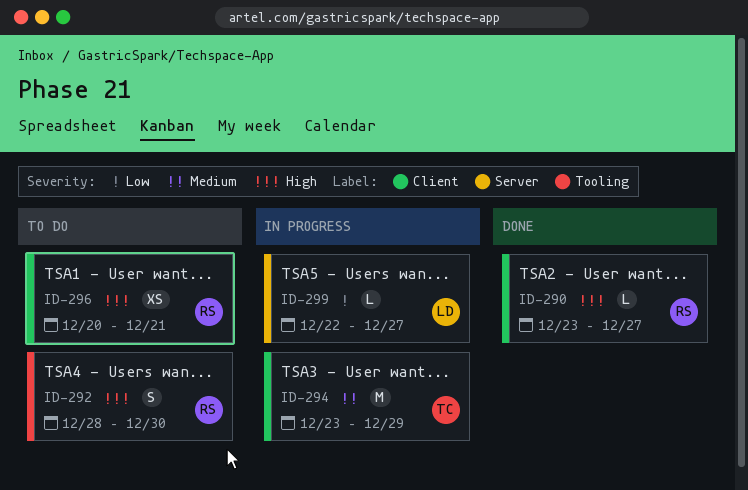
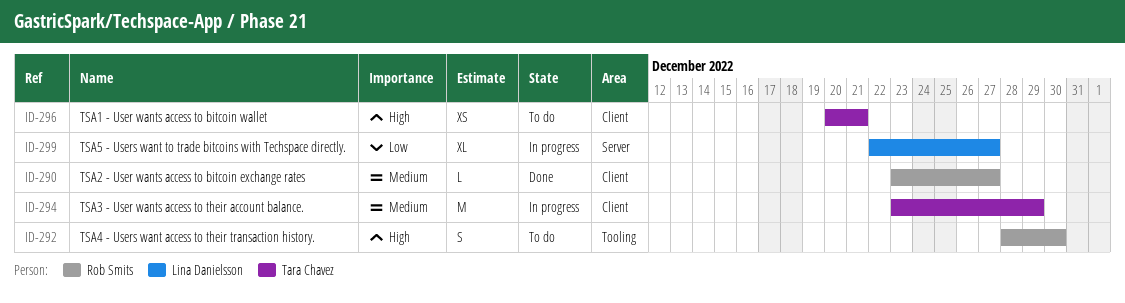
ID-290, priority: High -> Medium
ID-296, owner: Rob Smits -> Tara Chavez
ID-299, estimate: L -> XL

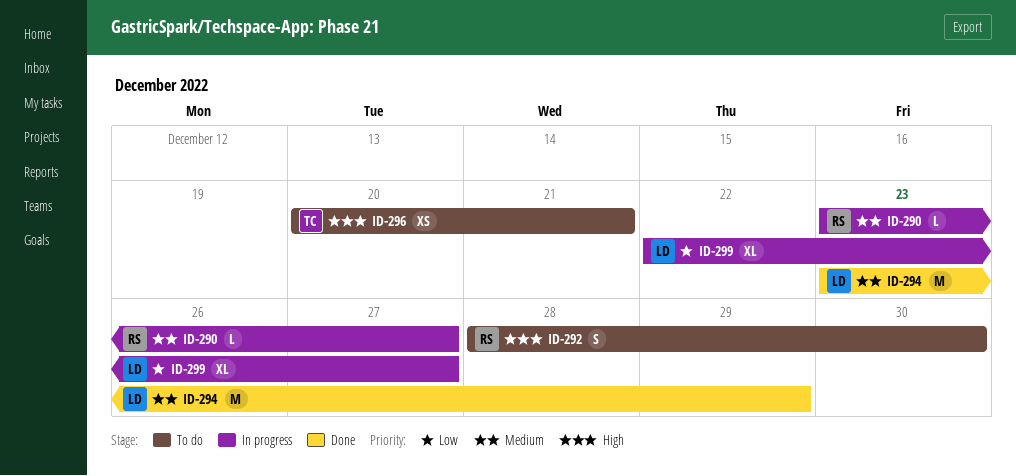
ID-290, status: Done -> In progress
ID-294, status: In progress -> Done
ID-294, owner: Tara Chavez -> Lina Danielsson

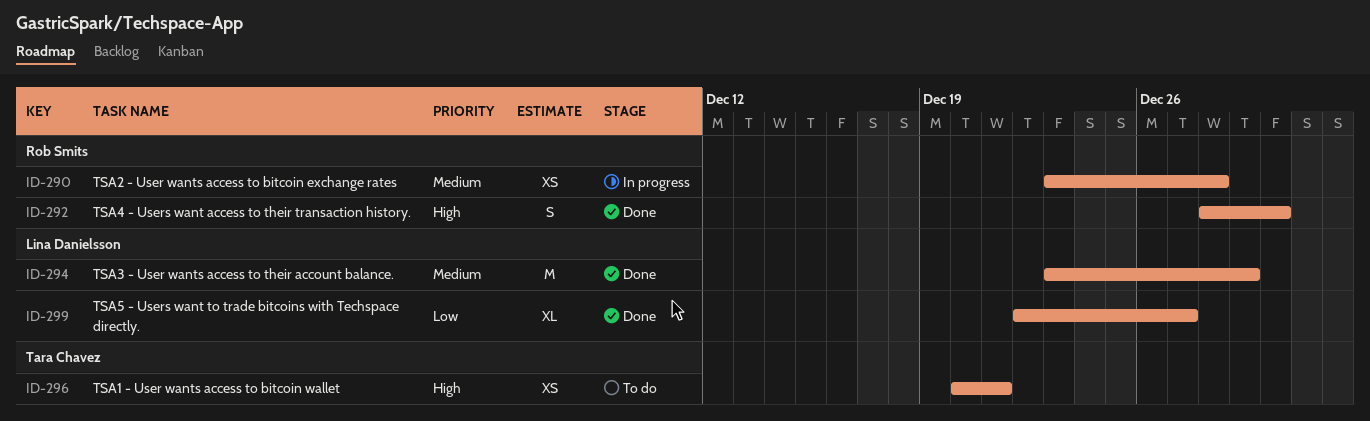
ID-290, estimate: L -> XS
ID-290, due: Dec 27 -> Dec 28
ID-292, status: To do -> Done
ID-299, status: In progress -> Done

